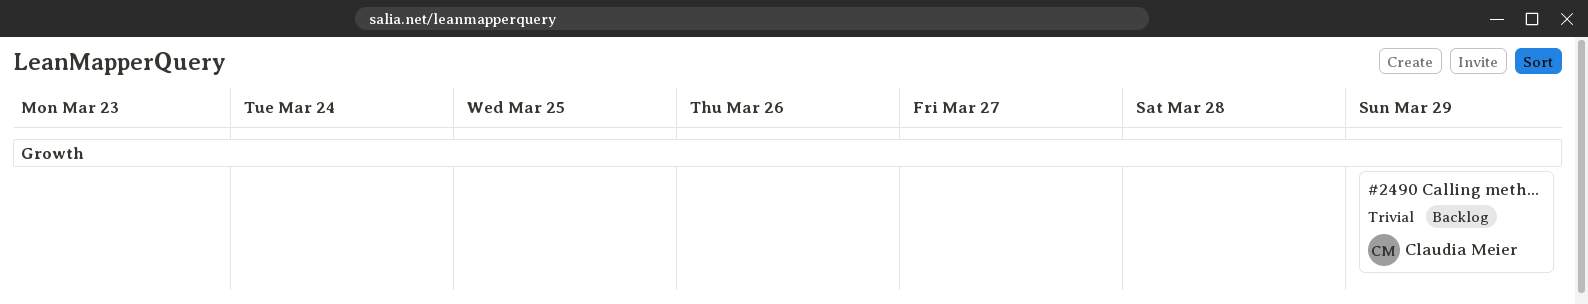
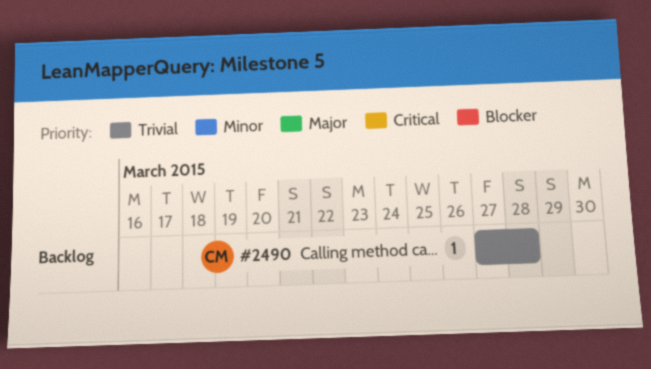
#2490, due: Mar 29 -> Mar 28

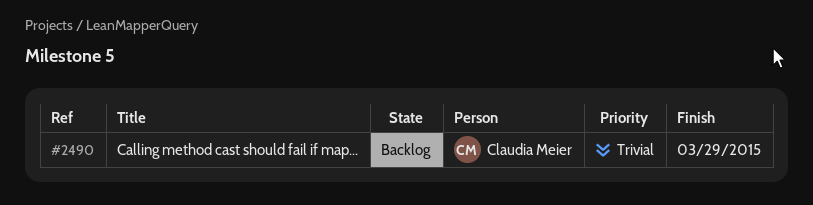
#2490, due: Mar 28 -> Mar 29

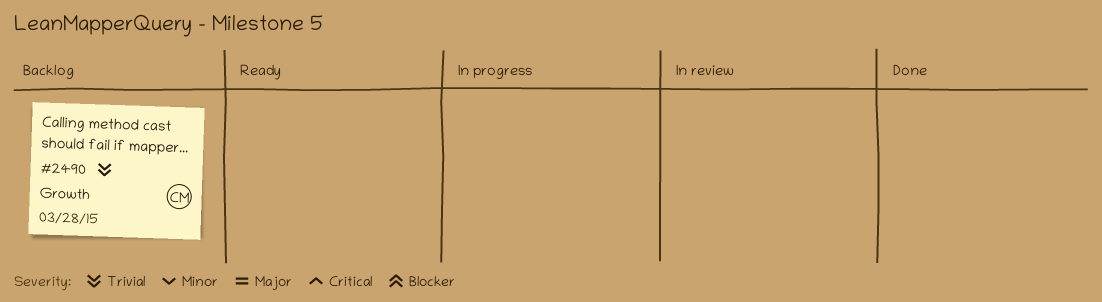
#2490, due: Mar 29 -> Mar 28

